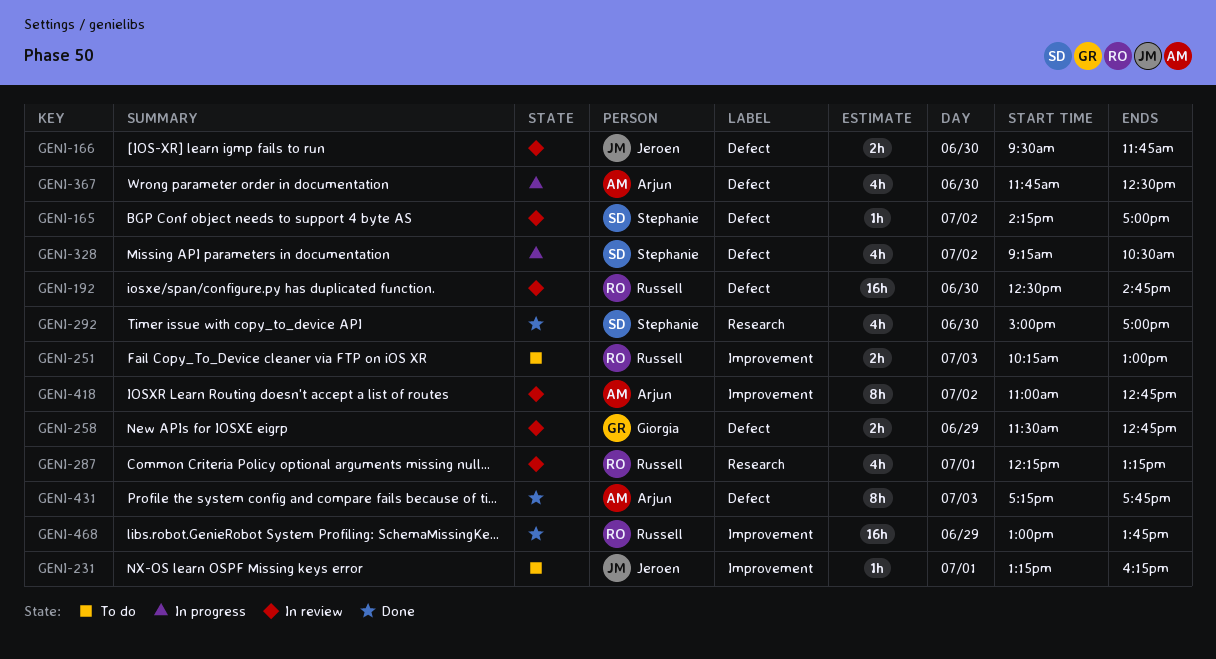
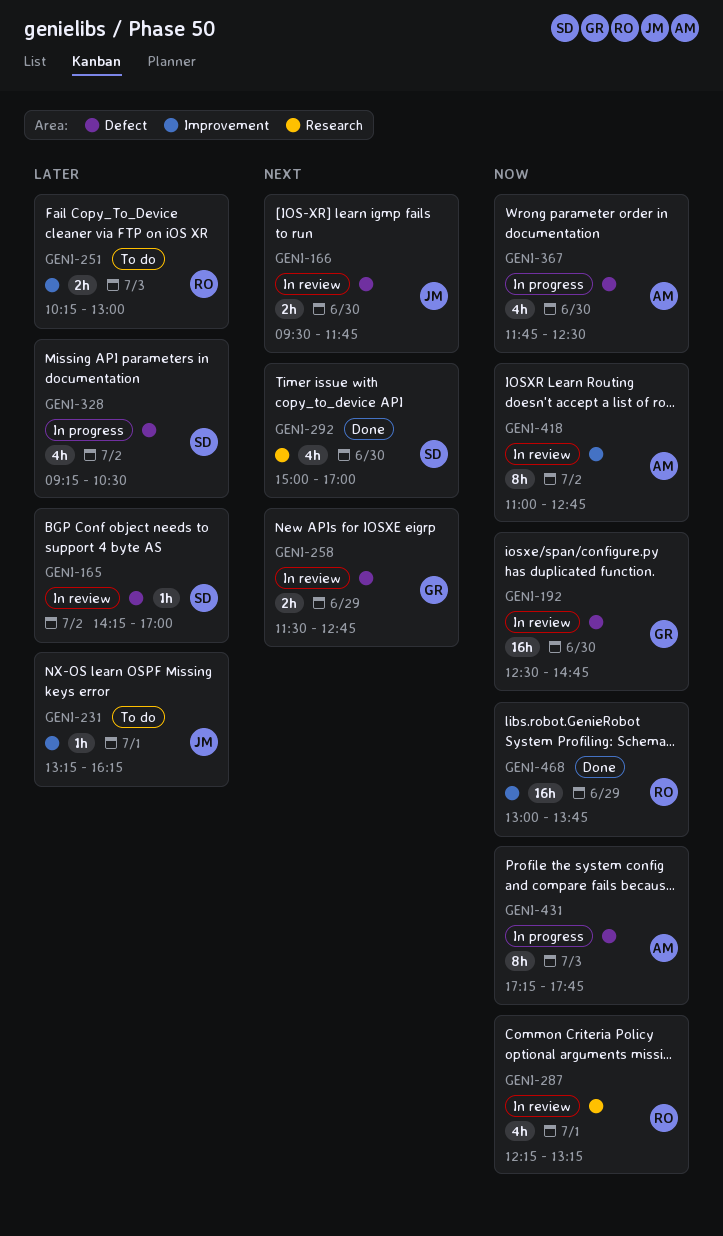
GENI-192, owner: Russell -> Giorgia
GENI-431, status: Done -> In progress

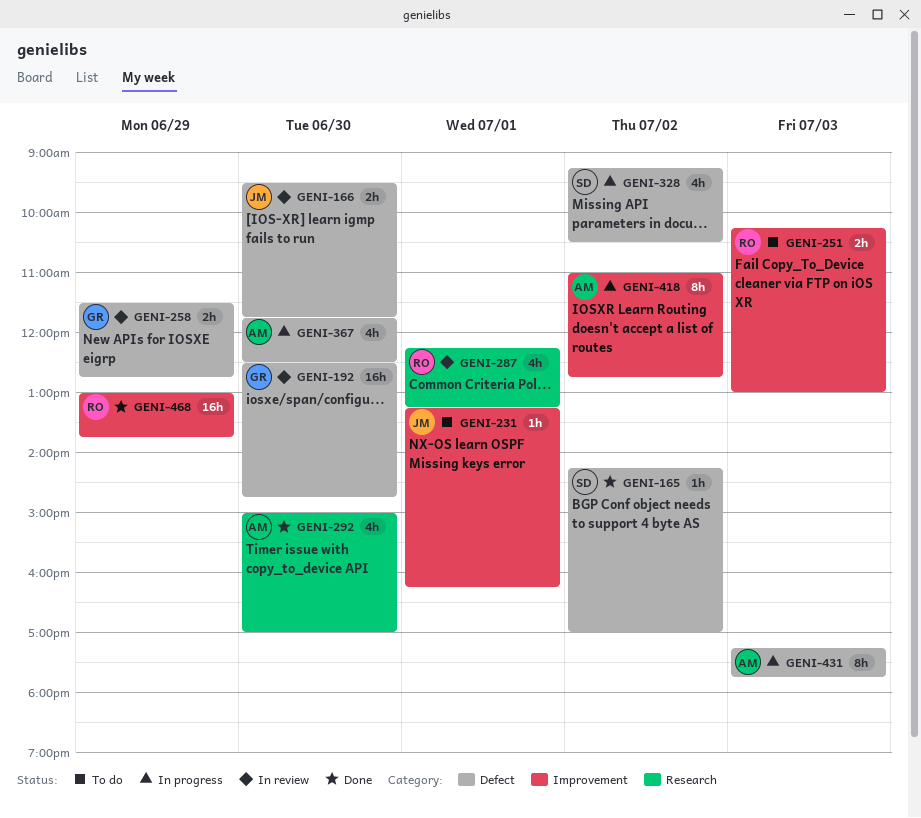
GENI-165, status: In review -> Done
GENI-292, owner: SD -> AM
GENI-418, status: In review -> In progress

